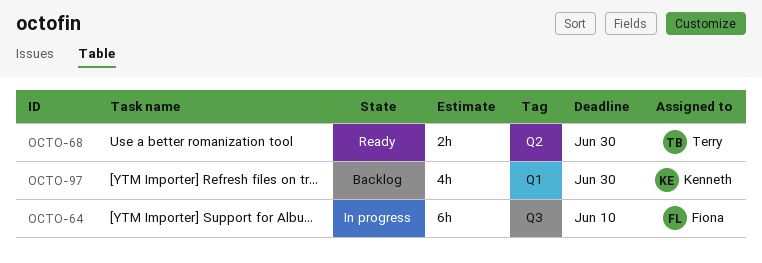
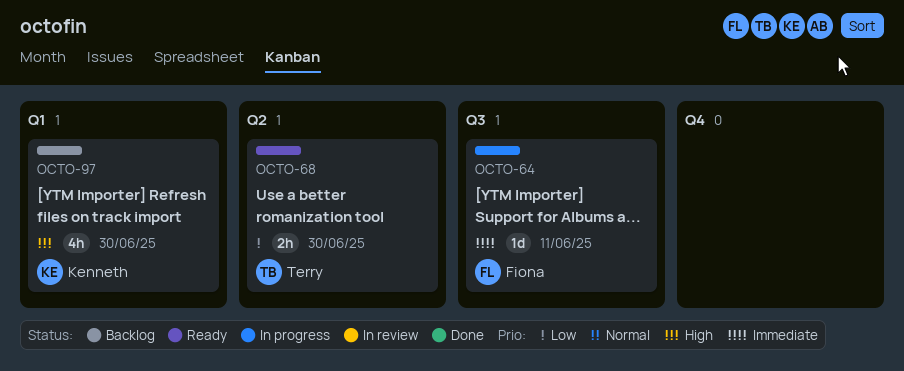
OCTO-64, estimate: 6h -> 1d
OCTO-64, due: Jun 10 -> Jun 11

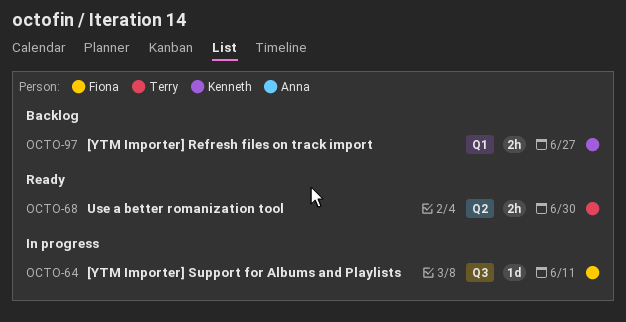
OCTO-97, estimate: 4h -> 2h
OCTO-97, due: Jun 30 -> Jun 27

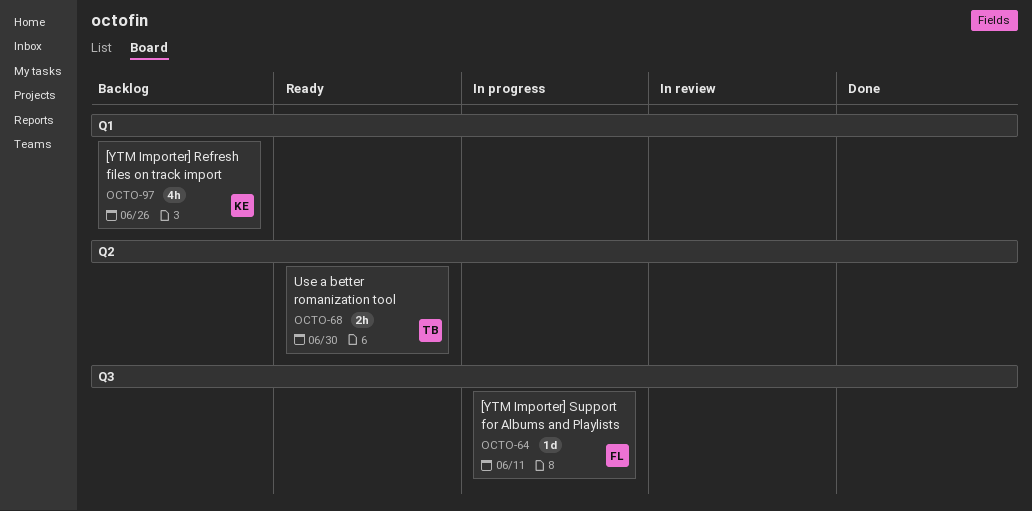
OCTO-97, estimate: 2h -> 4h
OCTO-97, due: Jun 27 -> Jun 26

